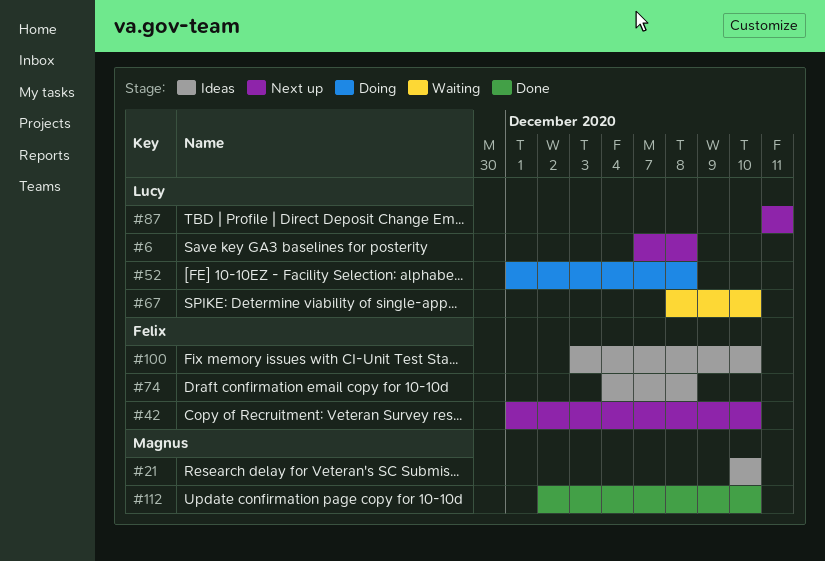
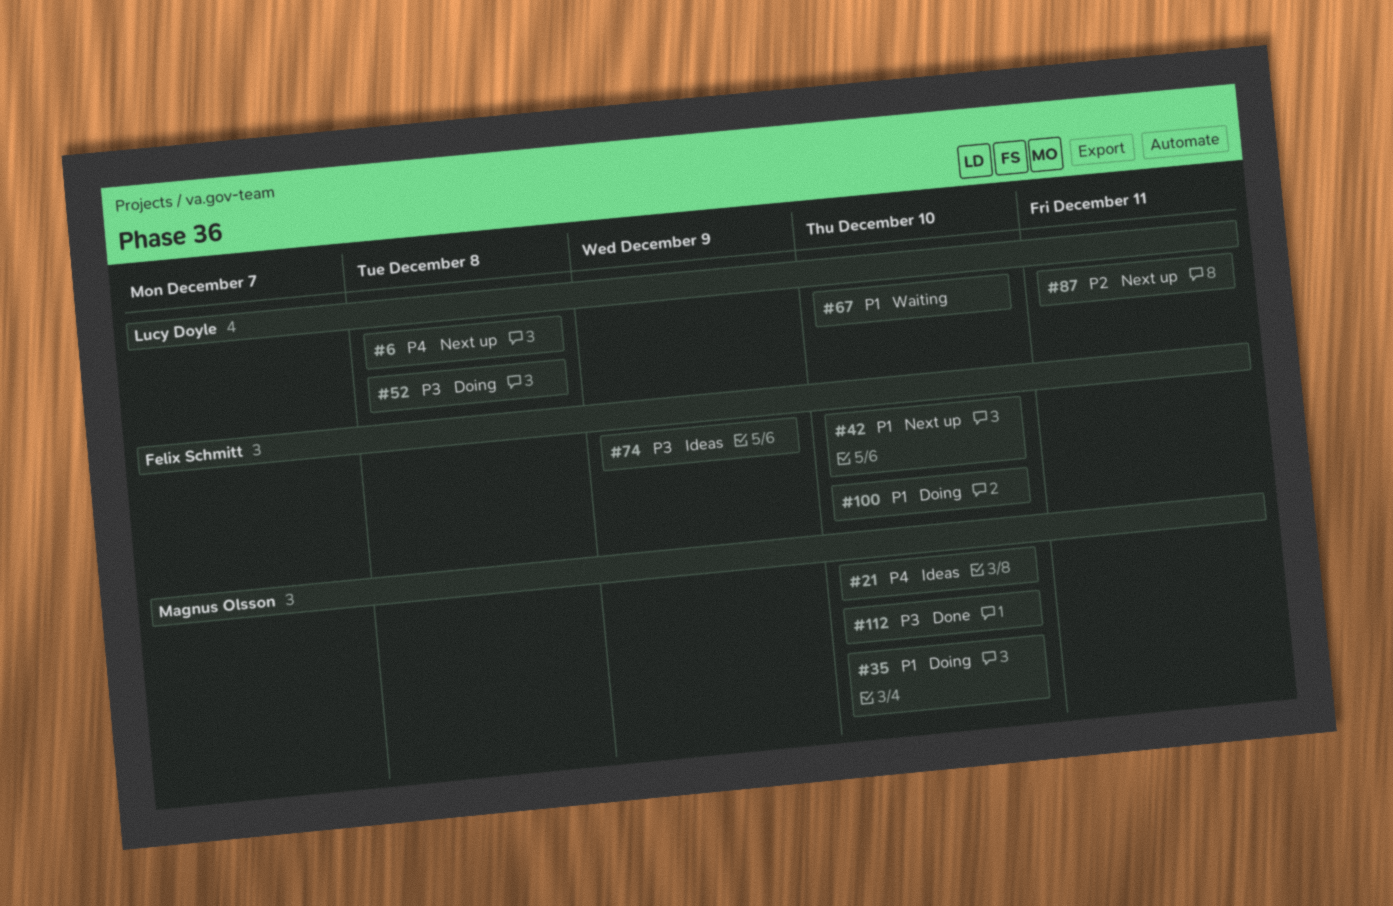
#35: none -> present
#74, due: Dec 8 -> Dec 9
#100, status: Ideas -> Doing

